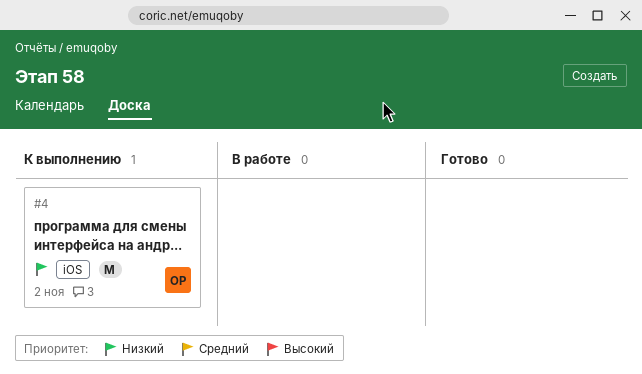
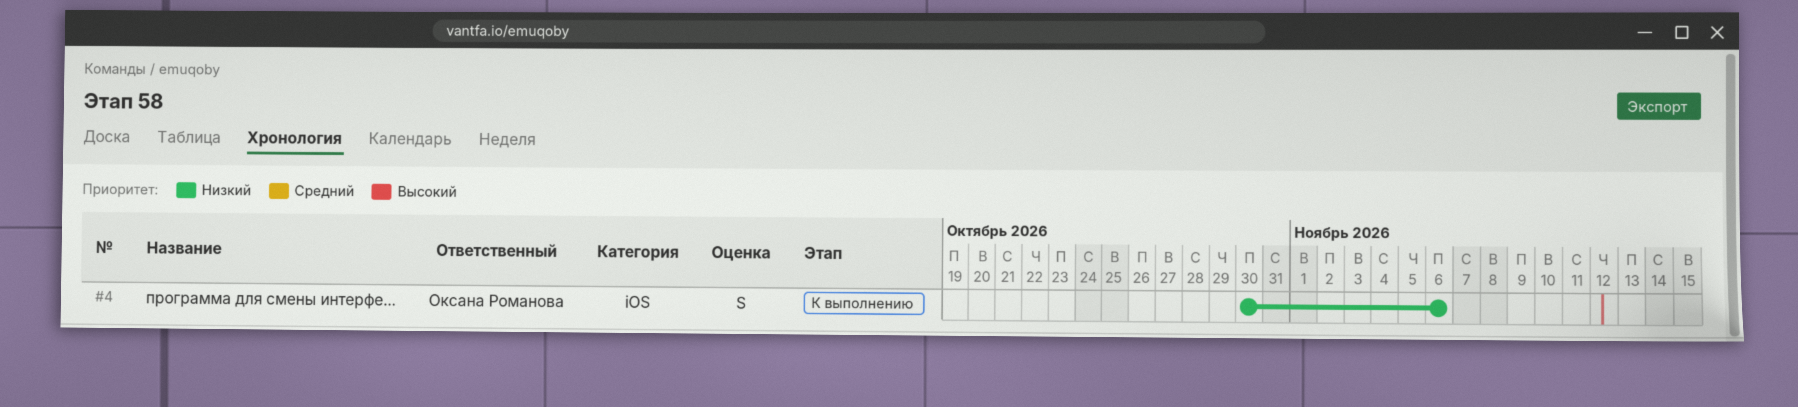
#4, estimate: M -> S
#4, due: Nov 2 -> Nov 6

